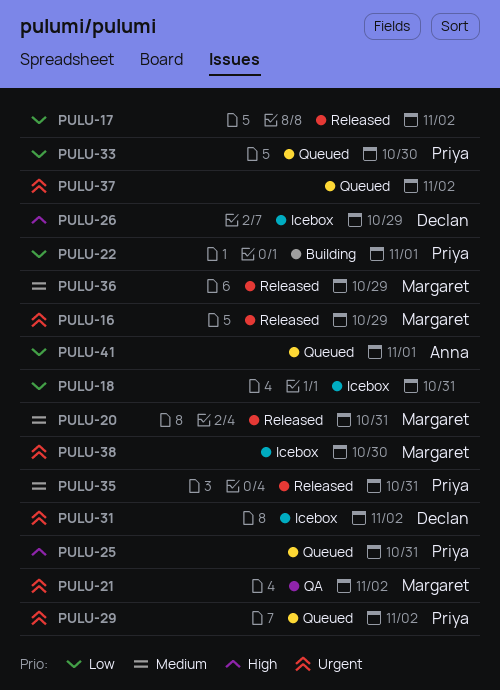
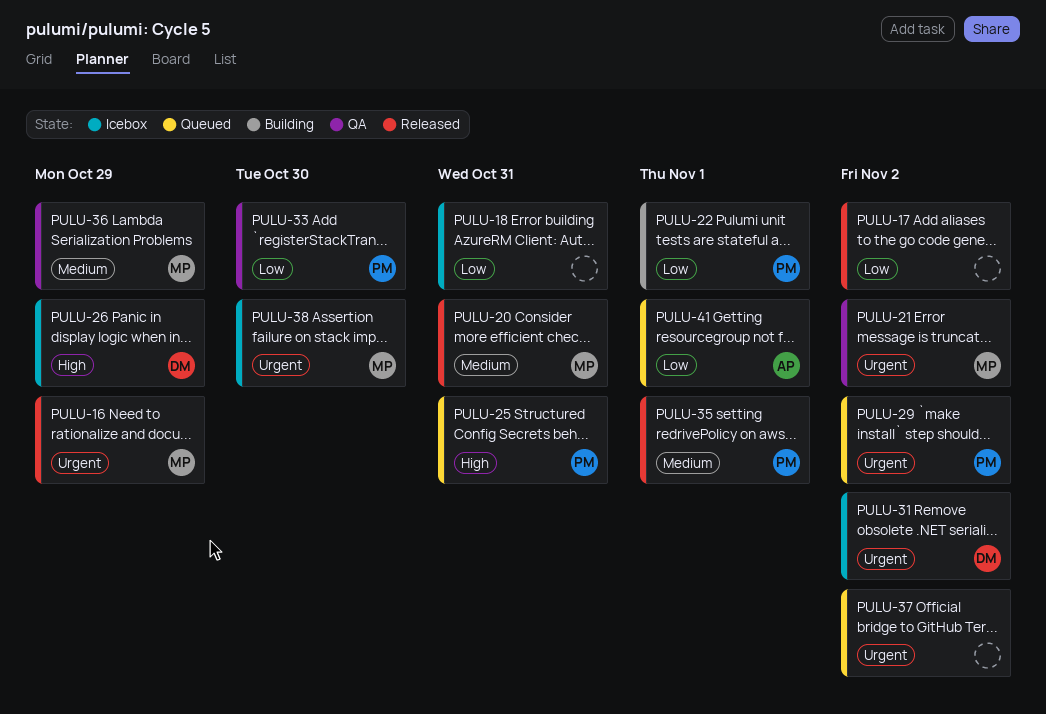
PULU-33, status: Queued -> QA
PULU-35, due: Oct 31 -> Nov 1
PULU-36, status: Released -> QA

